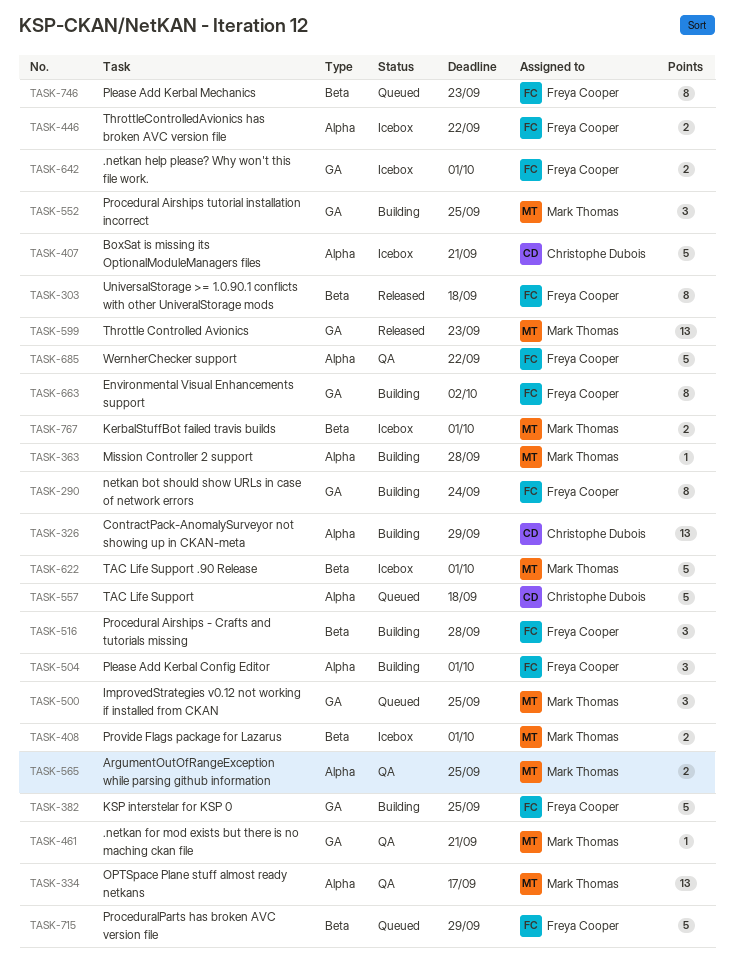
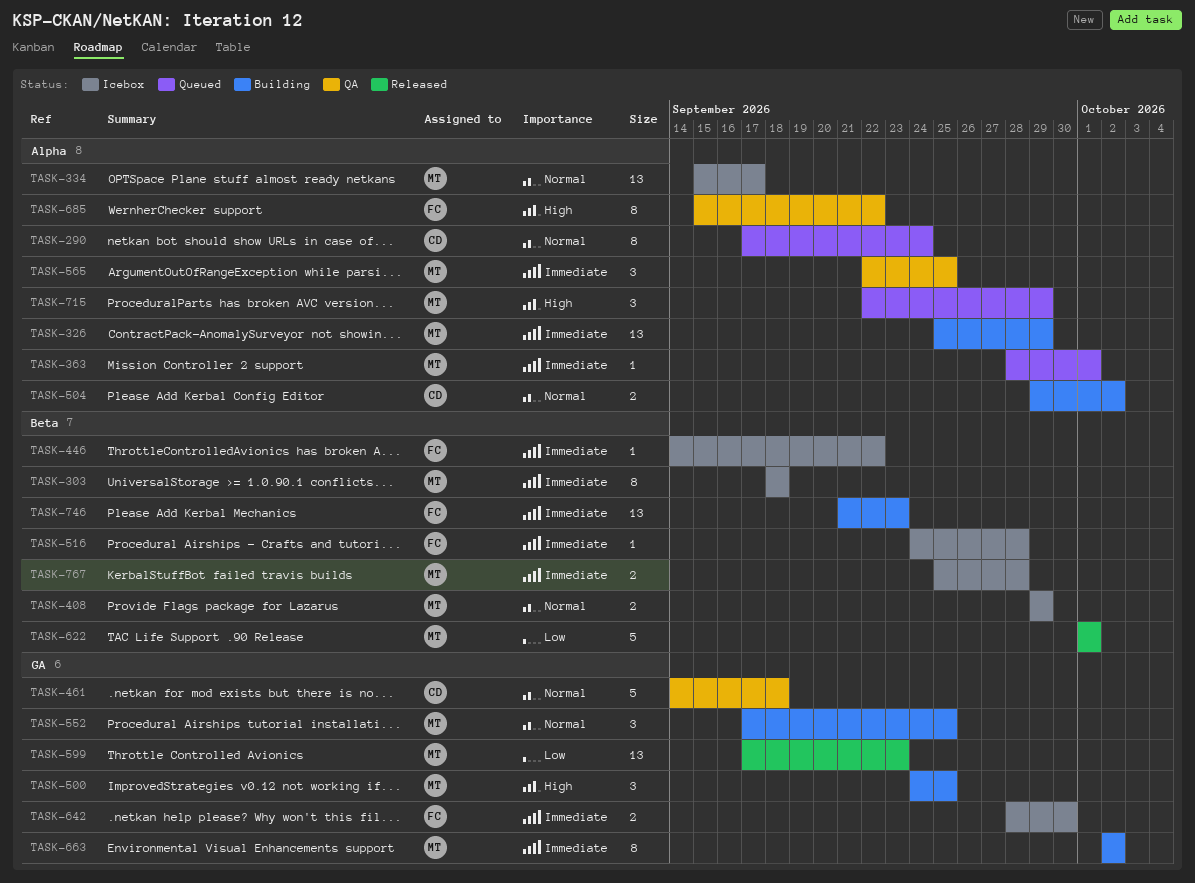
TASK-290, status: Building -> Queued
TASK-290, owner: Freya Cooper -> Christophe Dubois
TASK-290, label: GA -> Alpha
TASK-303, status: Released -> Icebox
TASK-303, owner: Freya Cooper -> Mark Thomas
TASK-326, owner: Christophe Dubois -> Mark Thomas
TASK-334, status: QA -> Icebox
TASK-363, status: Building -> Queued
TASK-363, due: Sep 28 -> Oct 1
TASK-382: present -> none
TASK-407: present -> none
TASK-408, due: Oct 1 -> Sep 29
TASK-446, label: Alpha -> Beta
TASK-446, estimate: 2 -> 1
TASK-461, owner: Mark Thomas -> Christophe Dubois
TASK-461, estimate: 1 -> 5
TASK-461, due: Sep 21 -> Sep 18
TASK-500, status: Queued -> Building
TASK-504, owner: Freya Cooper -> Christophe Dubois
TASK-504, estimate: 3 -> 2
TASK-504, due: Oct 1 -> Oct 2
TASK-516, status: Building -> Icebox
TASK-516, estimate: 3 -> 1
TASK-557: present -> none
TASK-565, estimate: 2 -> 3
TASK-622, status: Icebox -> Released
TASK-642, due: Oct 1 -> Sep 30
TASK-663, owner: Freya Cooper -> Mark Thomas
TASK-685, estimate: 5 -> 8
TASK-715, owner: Freya Cooper -> Mark Thomas
TASK-715, label: Beta -> Alpha
TASK-715, estimate: 5 -> 3
TASK-746, status: Queued -> Building
TASK-746, estimate: 8 -> 13
TASK-767, due: Oct 1 -> Sep 28

